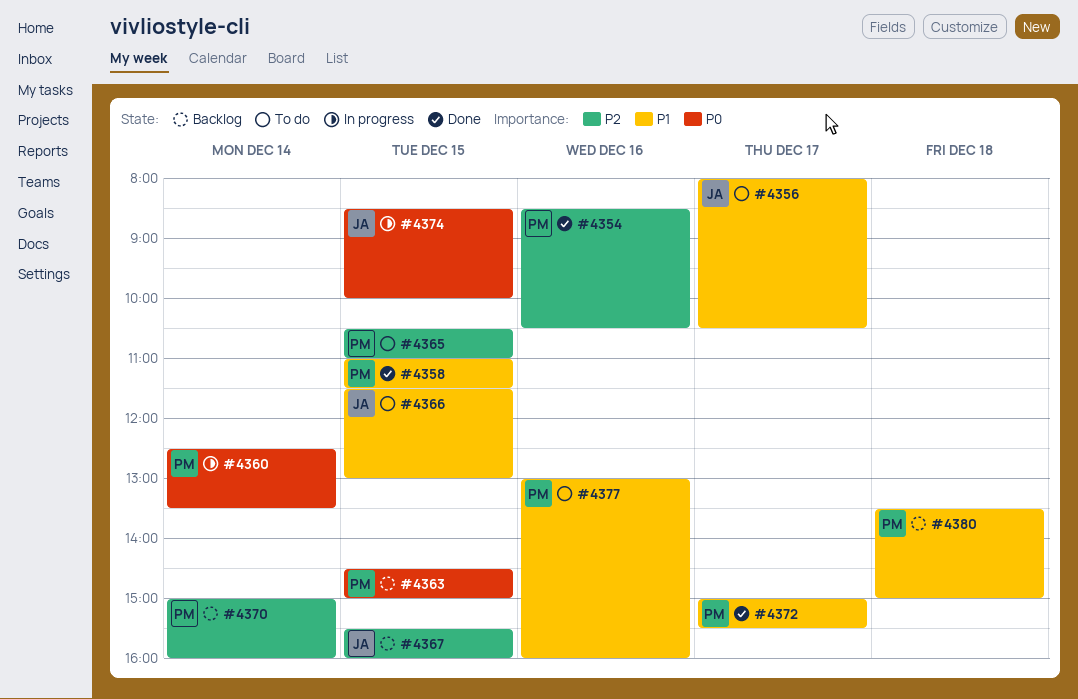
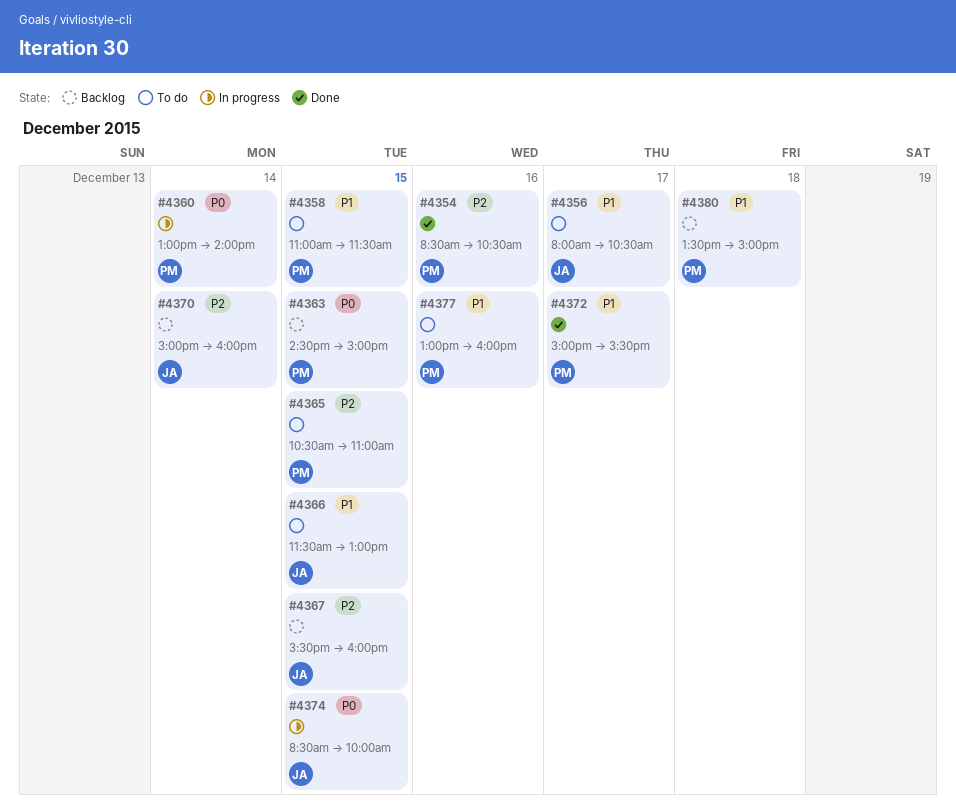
#4358, status: Done -> To do
#4360, begins: 12:30 -> 13:00
#4360, ends: 13:30 -> 14:00
#4370, owner: PM -> JA

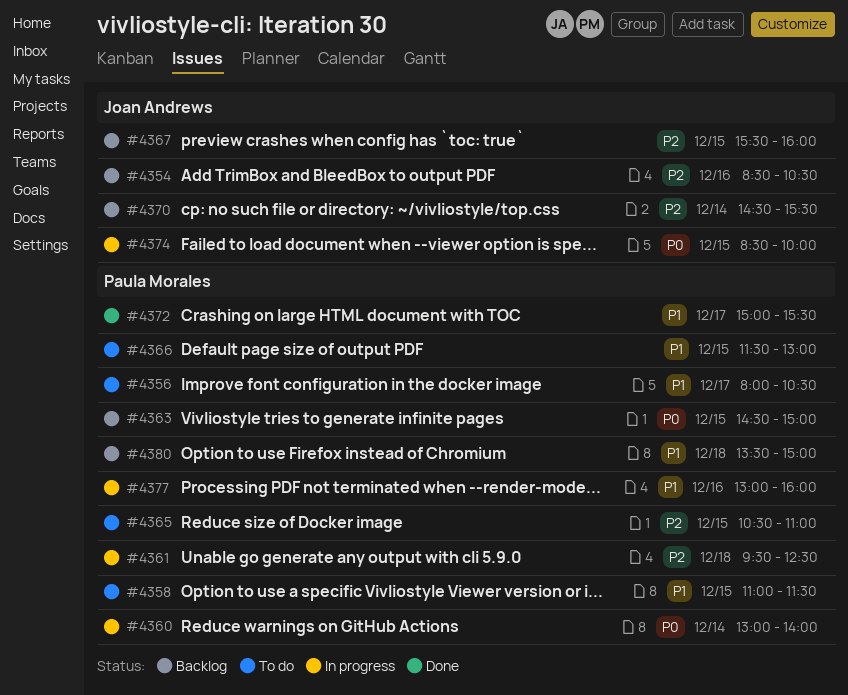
#4354, status: Done -> Backlog
#4354, owner: Paula Morales -> Joan Andrews
#4356, owner: Joan Andrews -> Paula Morales
#4361: none -> present
#4366, owner: Joan Andrews -> Paula Morales
#4370, begins: 15:00 -> 14:30
#4370, ends: 16:00 -> 15:30
#4377, status: To do -> In progress

